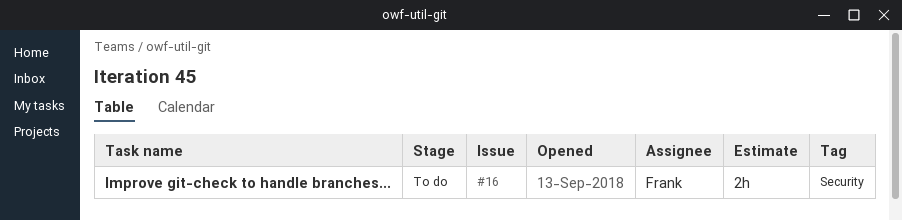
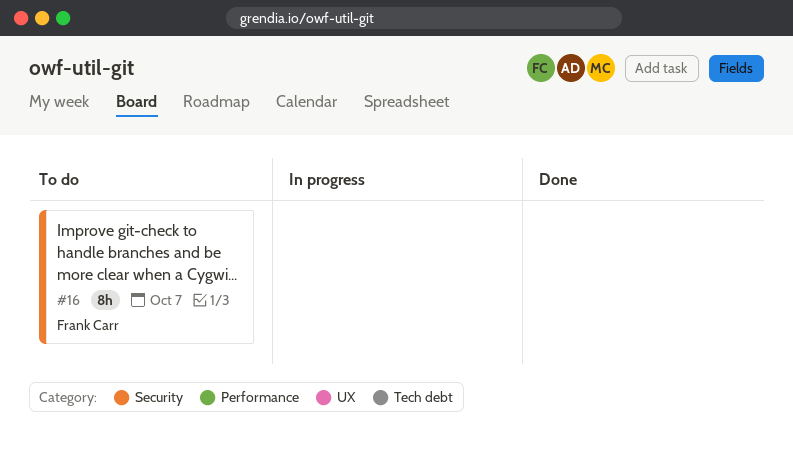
#16, estimate: 2h -> 8h

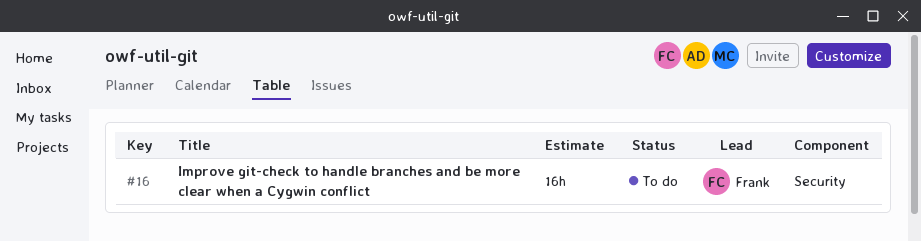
#16, estimate: 8h -> 16h

